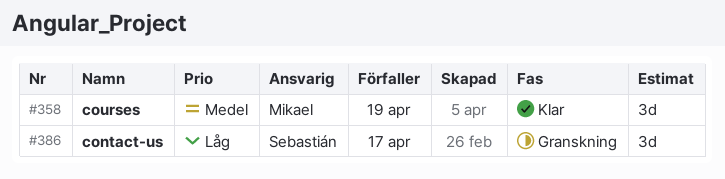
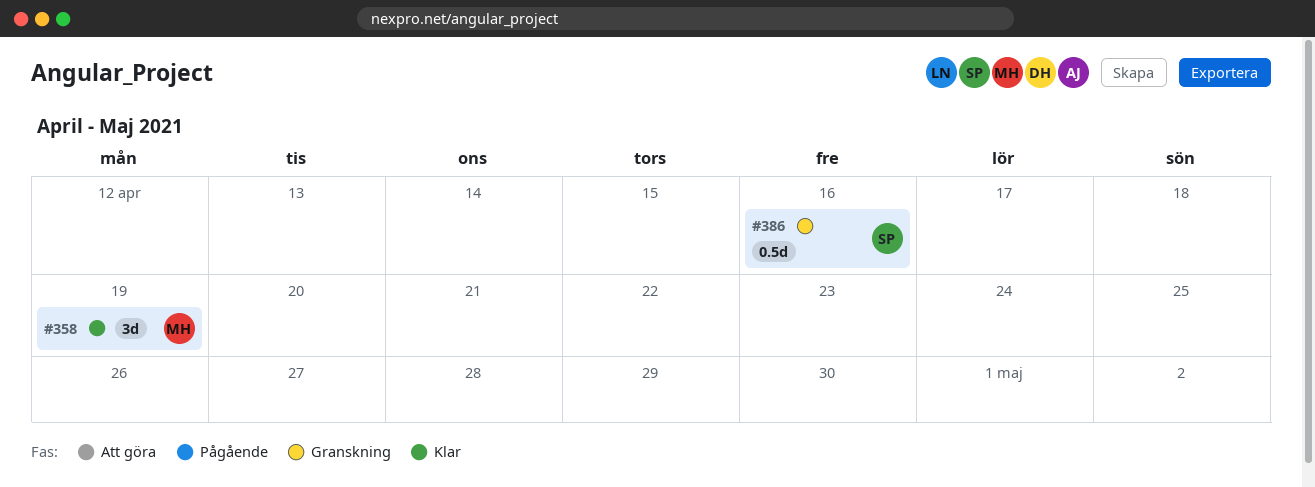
#386, estimate: 3d -> 0.5d
#386, due: Apr 17 -> Apr 16

